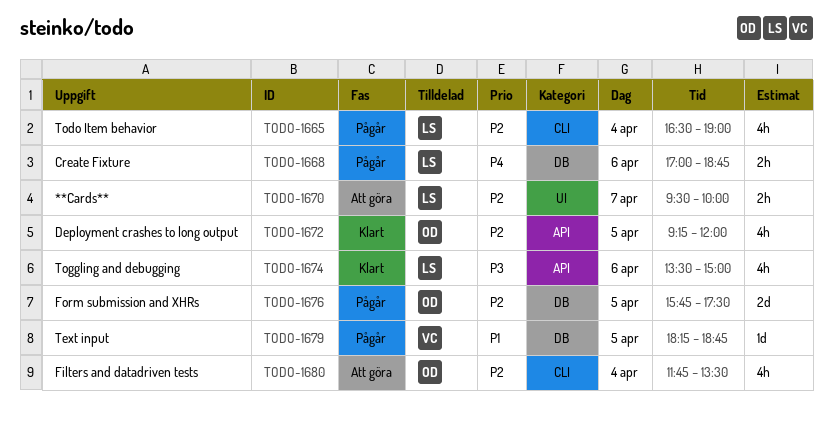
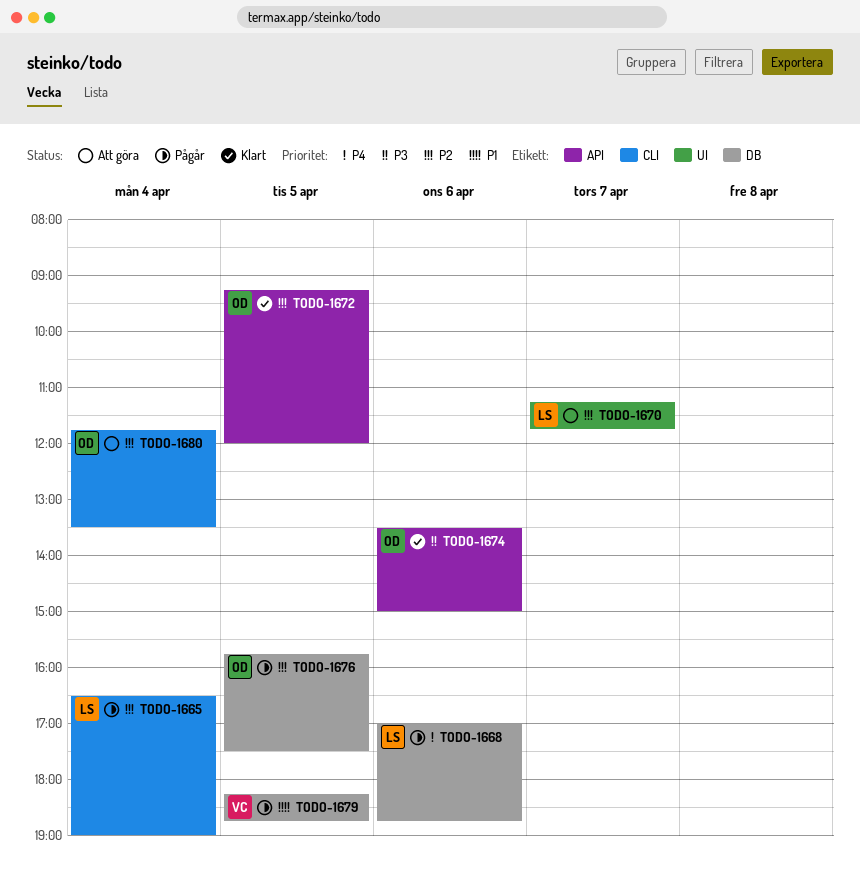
TODO-1670, begins: 09:30 -> 11:15
TODO-1670, ends: 10:00 -> 11:45
TODO-1674, owner: LS -> OD

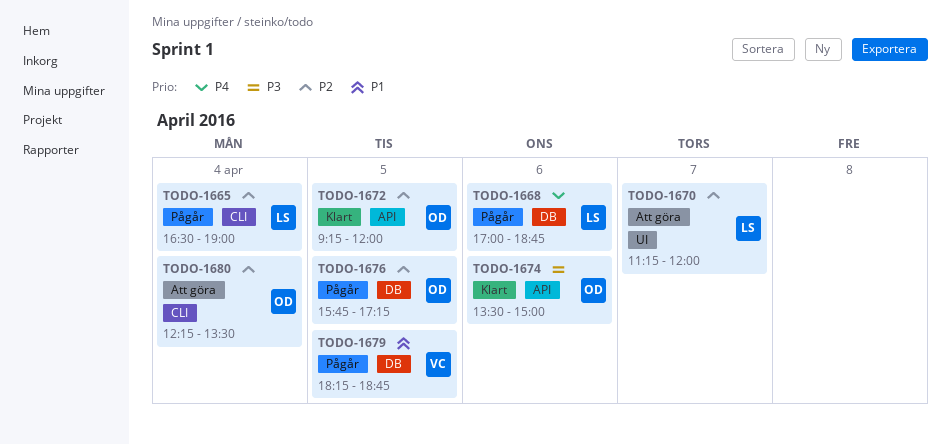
TODO-1670, ends: 11:45 -> 12:00
TODO-1676, ends: 17:30 -> 17:15
TODO-1680, begins: 11:45 -> 12:15

